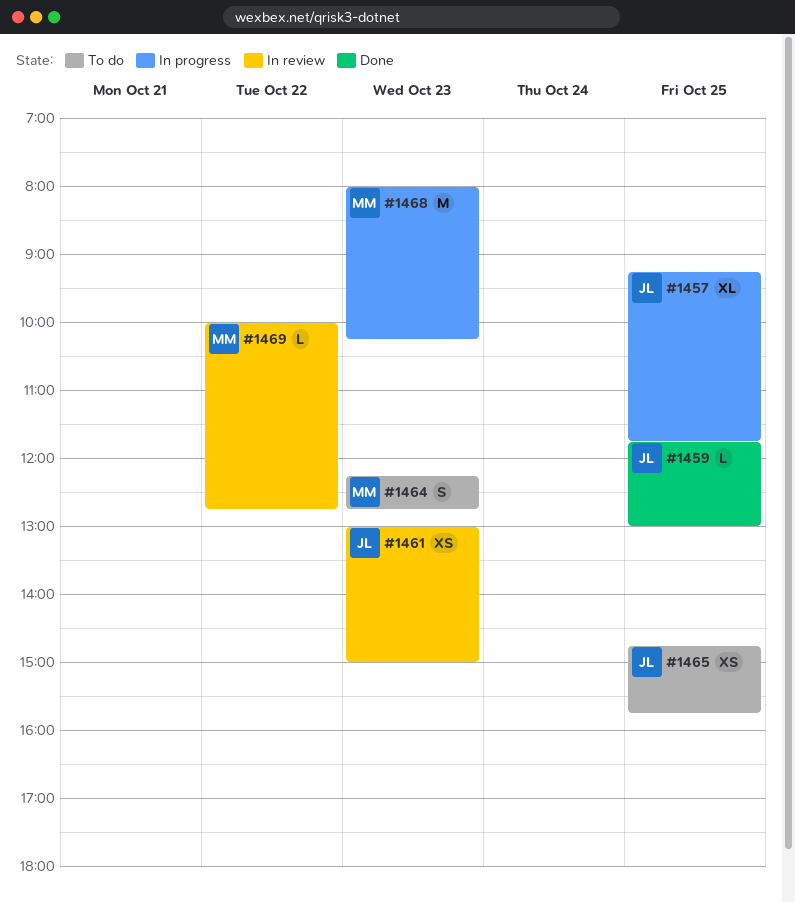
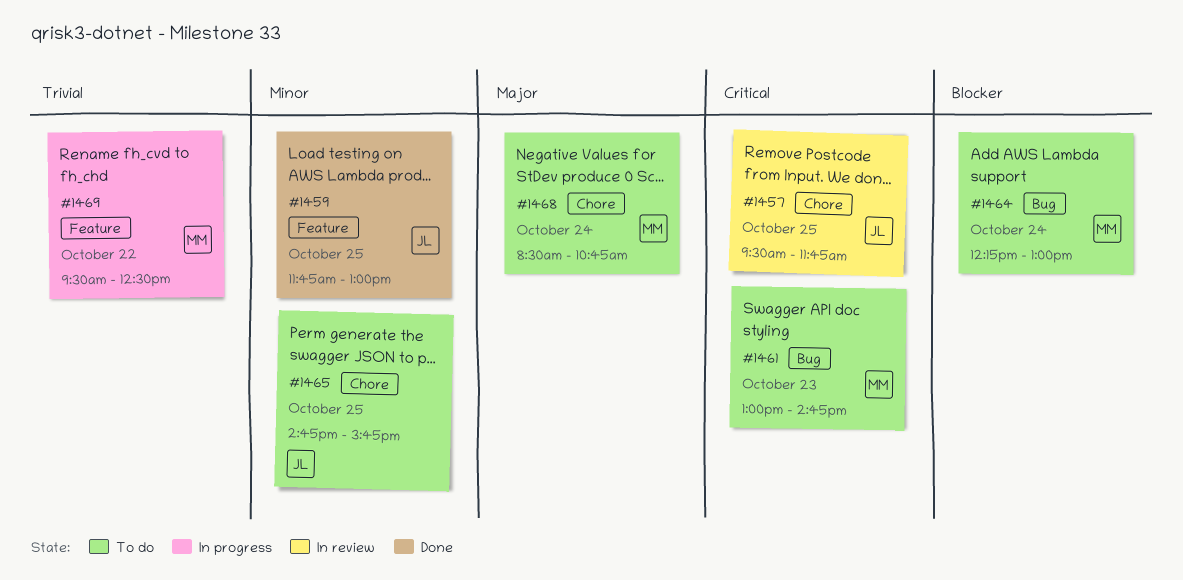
#1457, status: In progress -> In review
#1457, begins: 09:15 -> 09:30
#1461, status: In review -> To do
#1461, owner: JL -> MM
#1461, ends: 15:00 -> 14:45
#1464, day: Oct 23 -> Oct 24
#1464, ends: 12:45 -> 13:00
#1468, status: In progress -> To do
#1468, day: Oct 23 -> Oct 24
#1468, begins: 08:00 -> 08:30
#1468, ends: 10:15 -> 10:45
#1469, status: In review -> In progress
#1469, begins: 10:00 -> 09:30
#1469, ends: 12:45 -> 12:30

